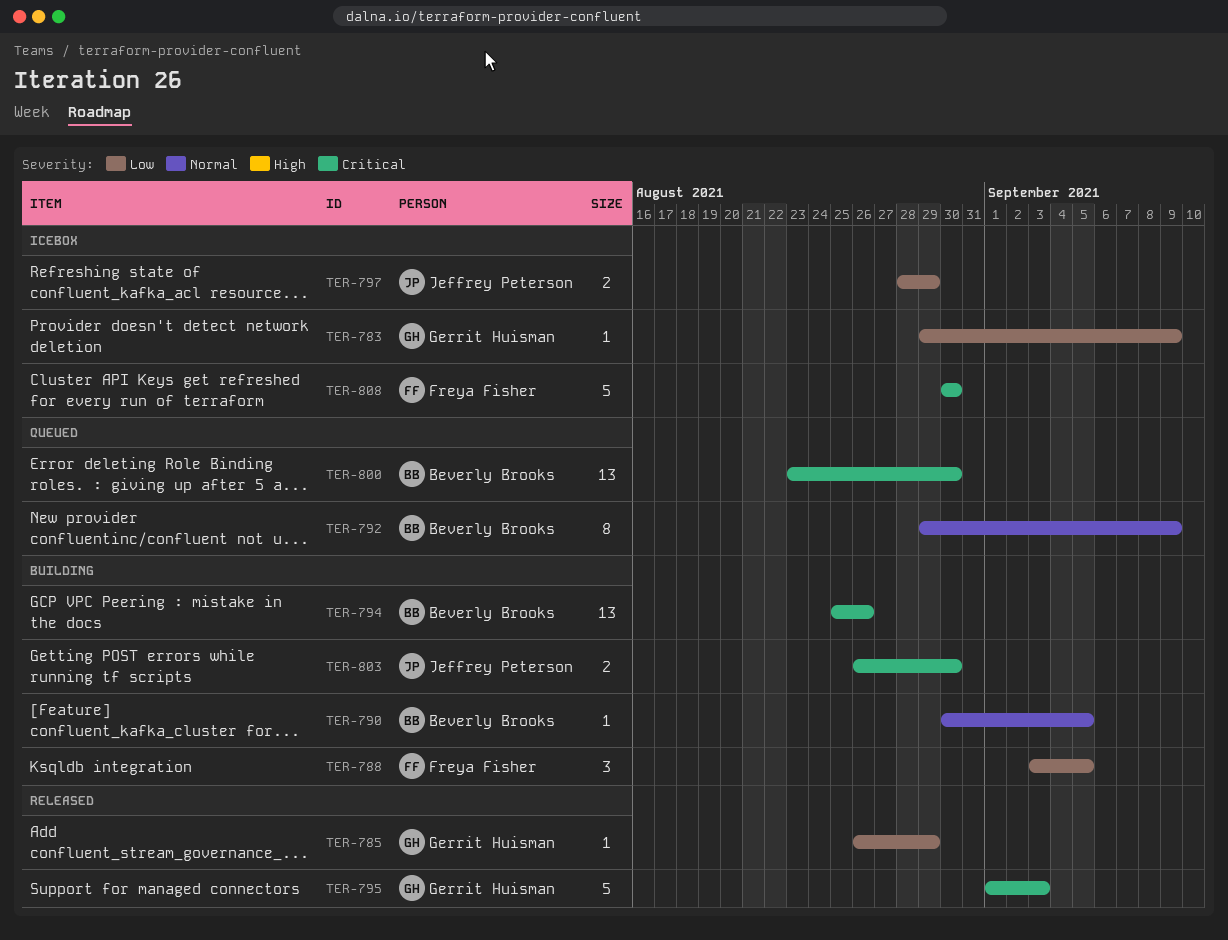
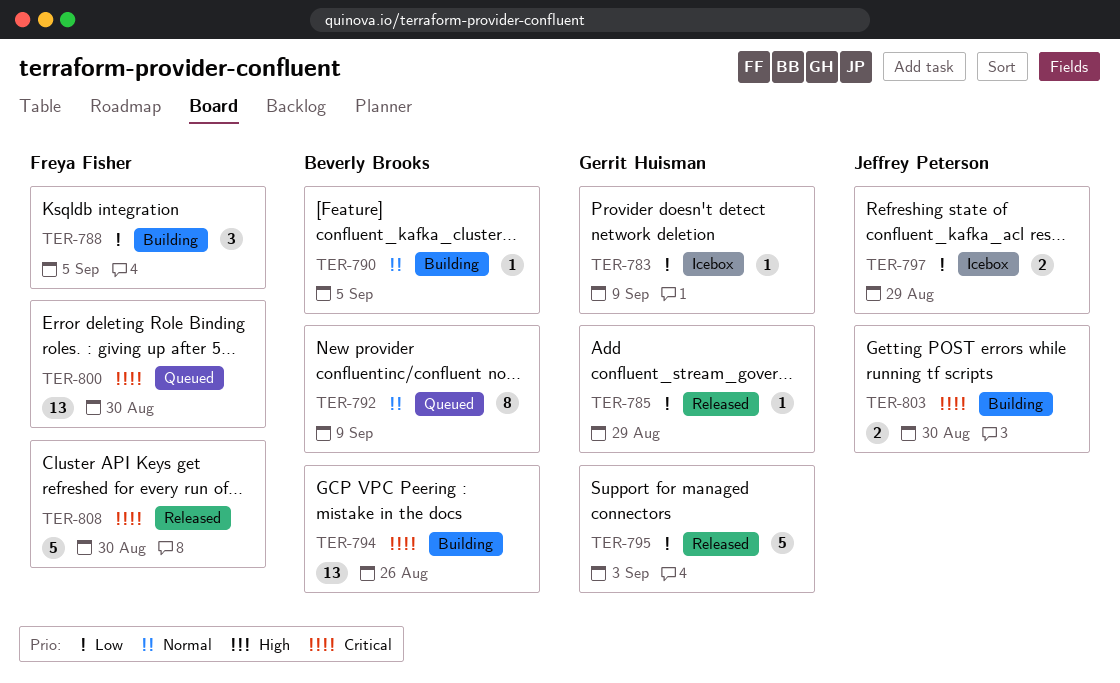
TER-795, priority: Critical -> Low
TER-800, owner: Beverly Brooks -> Freya Fisher
TER-808, status: Icebox -> Released

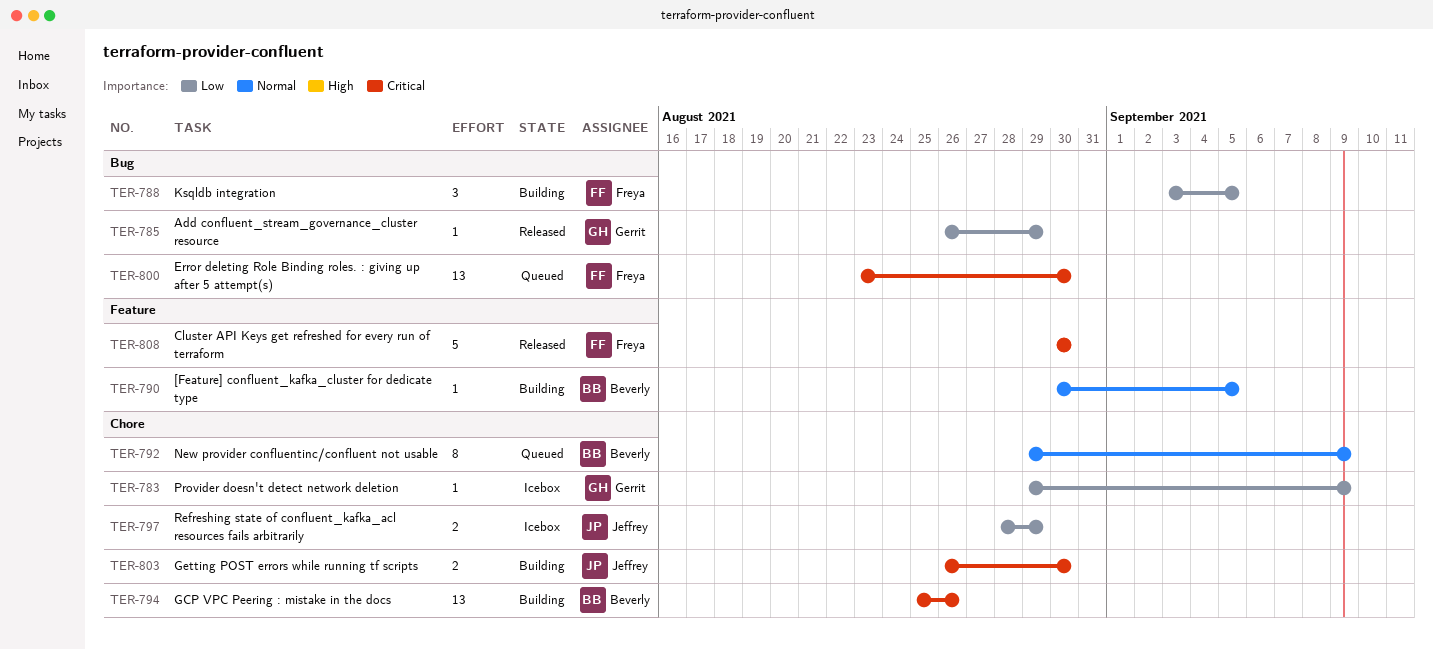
TER-795: present -> none

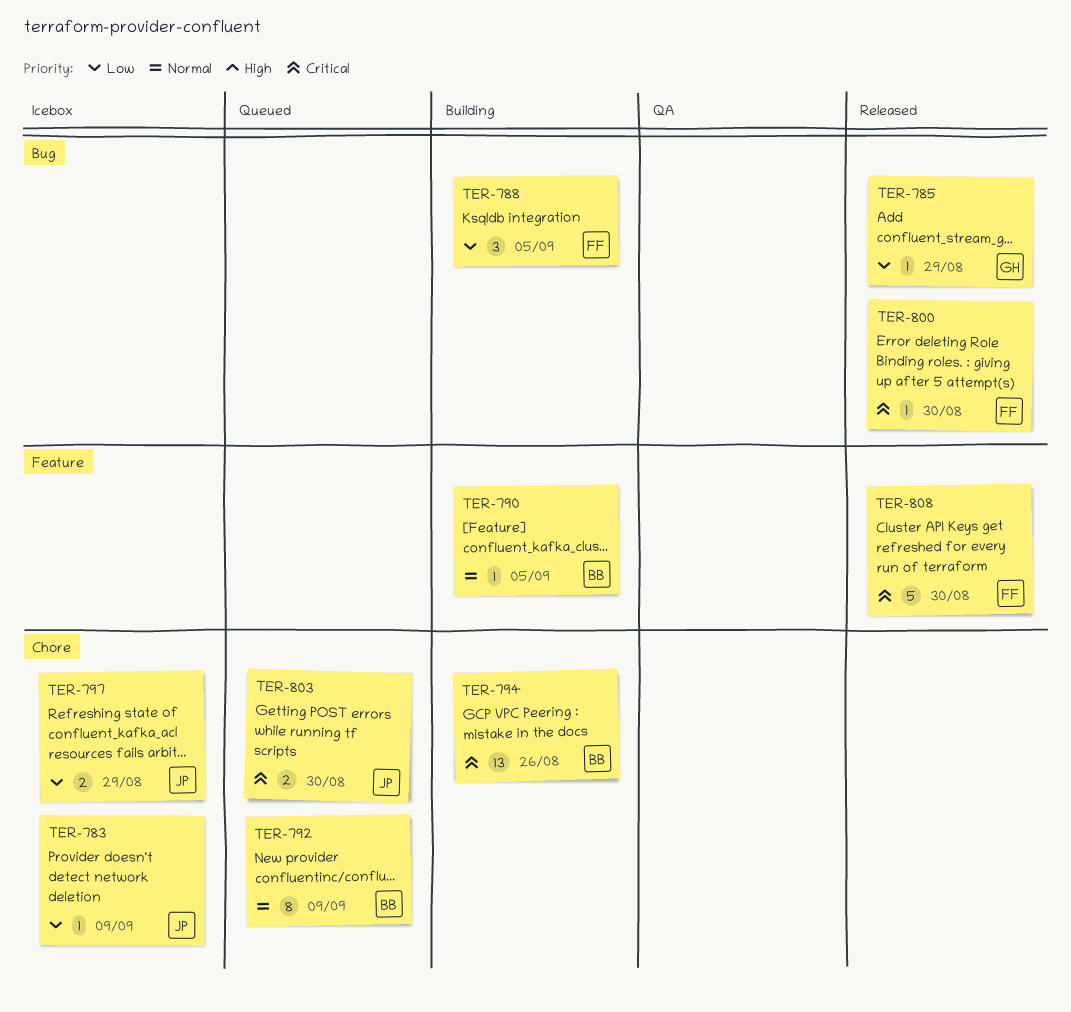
TER-783, owner: Gerrit -> Jeffrey
TER-800, status: Queued -> Released
TER-800, estimate: 13 -> 1
TER-803, status: Building -> Queued

